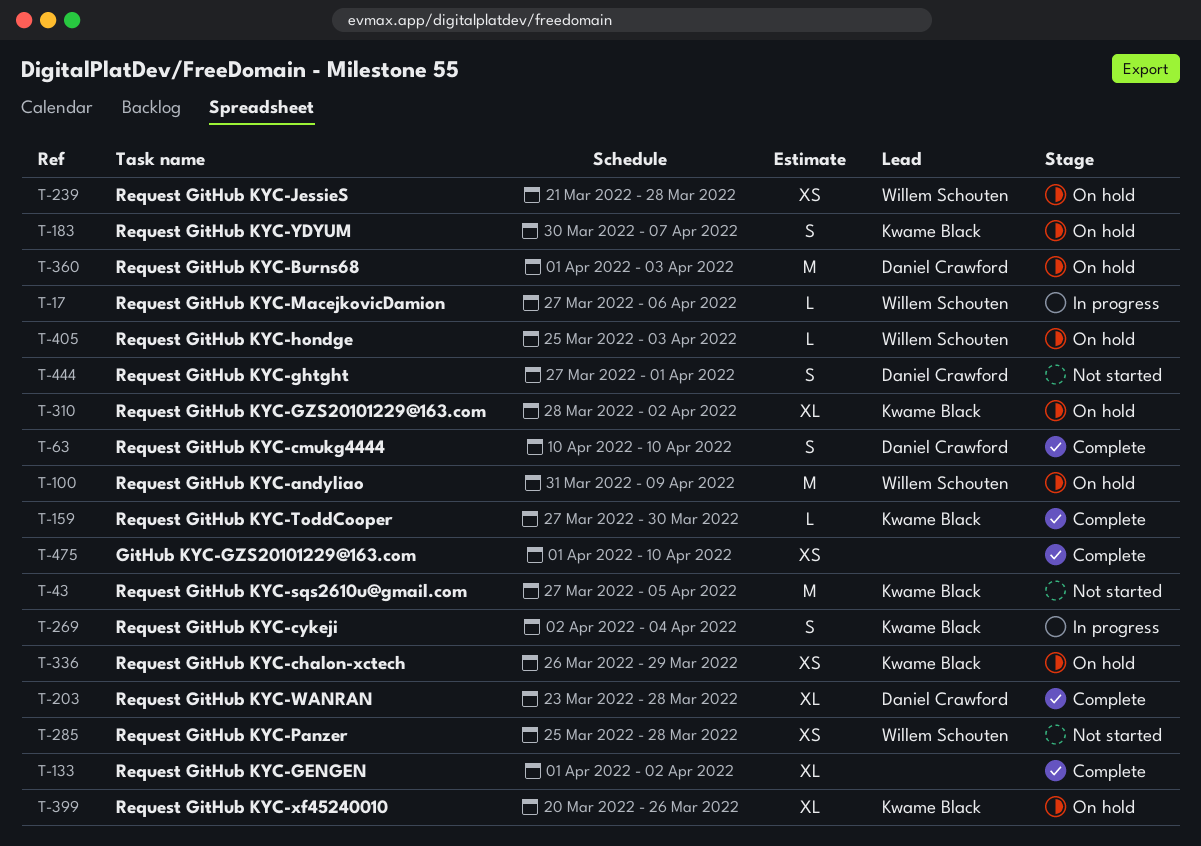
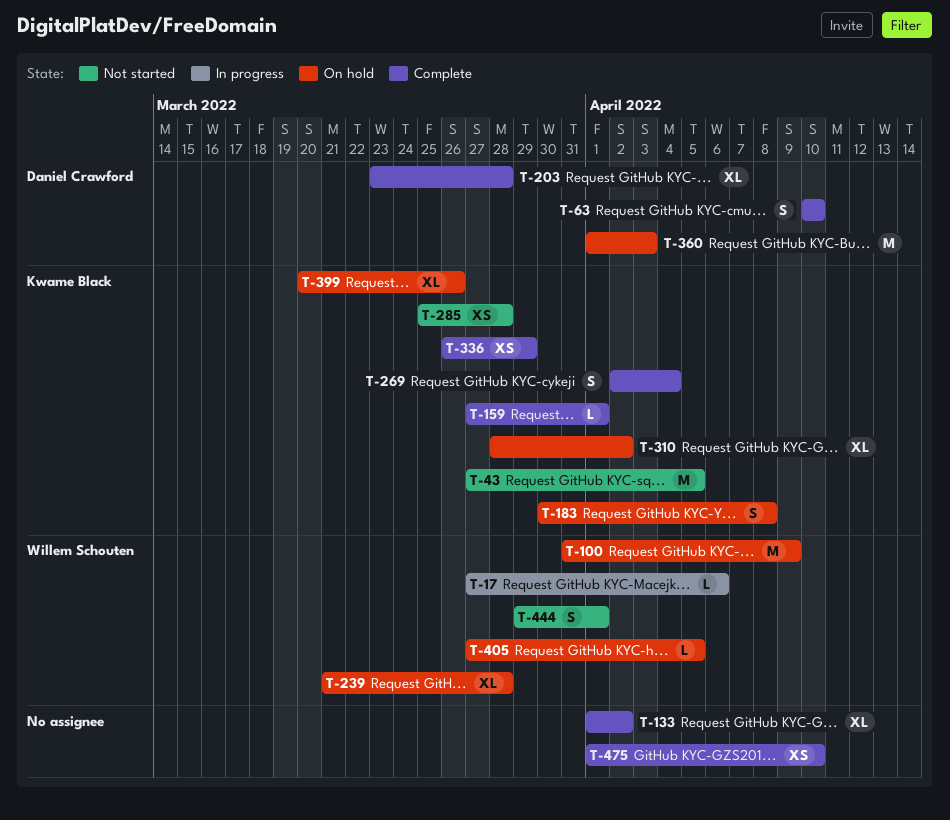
T-159, due: Mar 30 -> Apr 1
T-183, due: Apr 7 -> Apr 8
T-239, estimate: XS -> XL
T-269, status: In progress -> Complete
T-285, owner: Willem Schouten -> Kwame Black
T-336, status: On hold -> Complete
T-405, start: Mar 25 -> Mar 27
T-405, due: Apr 3 -> Apr 5
T-444, owner: Daniel Crawford -> Willem Schouten
T-444, start: Mar 27 -> Mar 29

